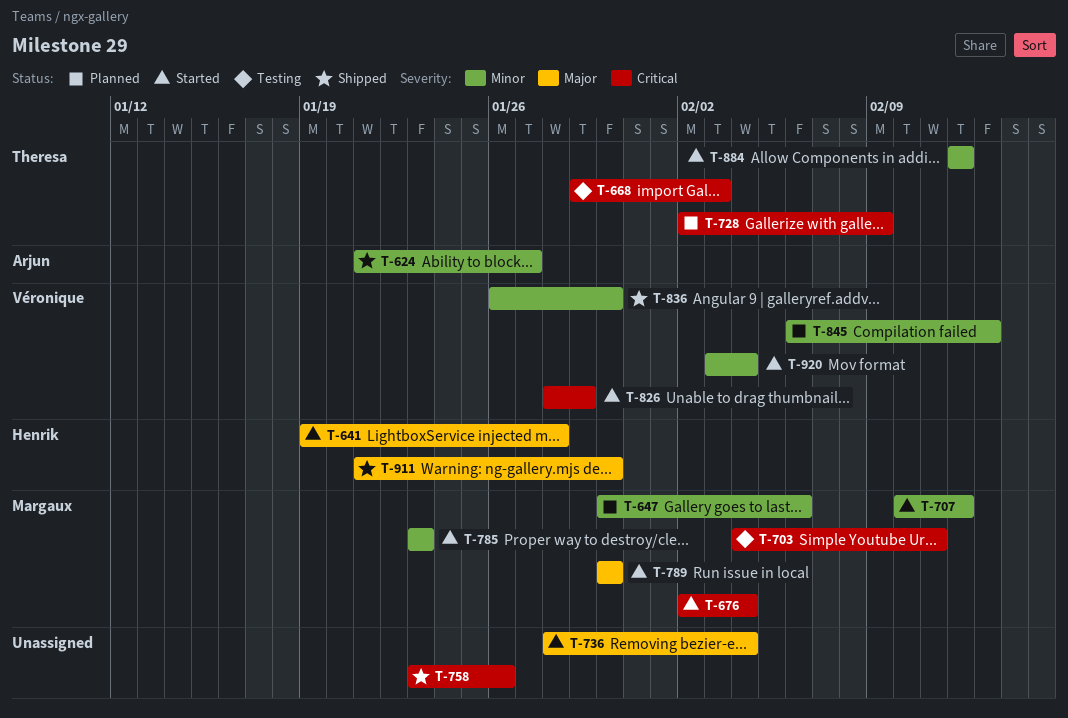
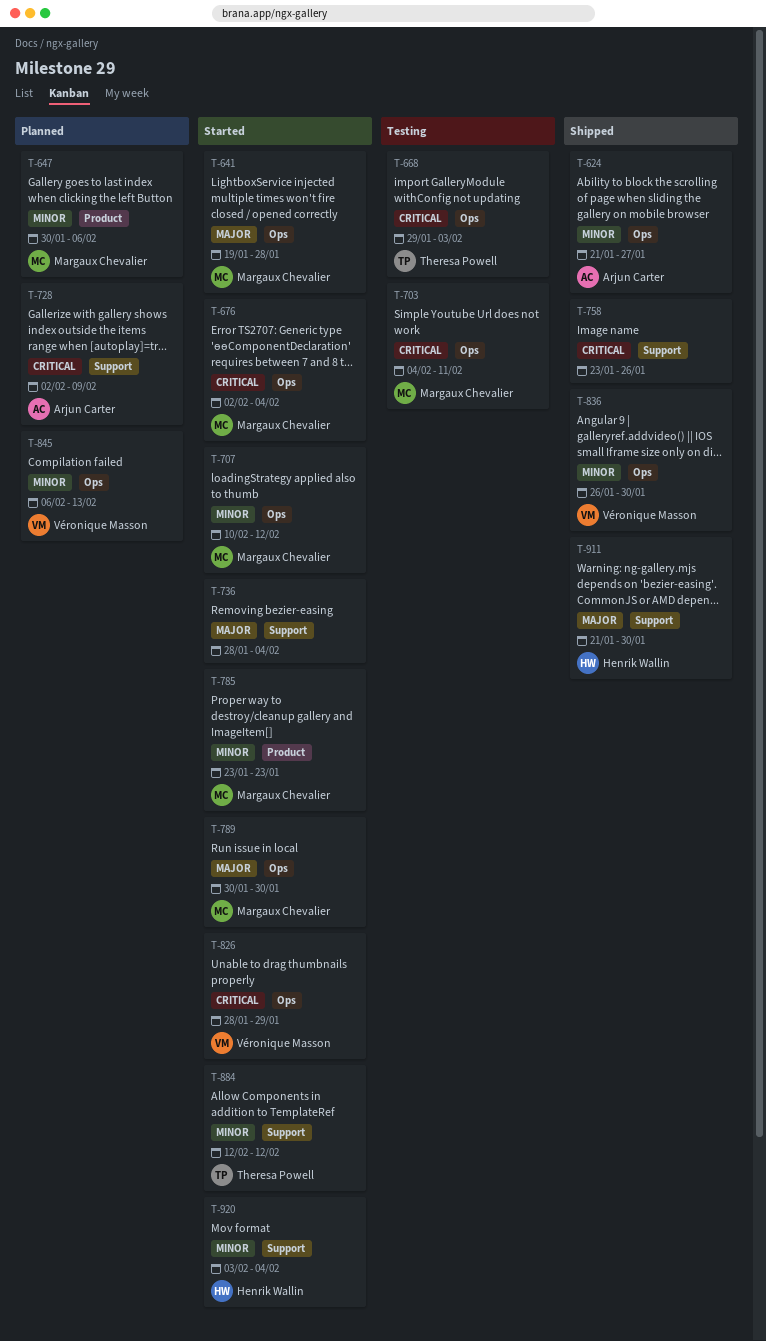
T-641, owner: Henrik Wallin -> Margaux Chevalier
T-728, owner: Theresa Powell -> Arjun Carter
T-920, owner: Véronique Masson -> Henrik Wallin

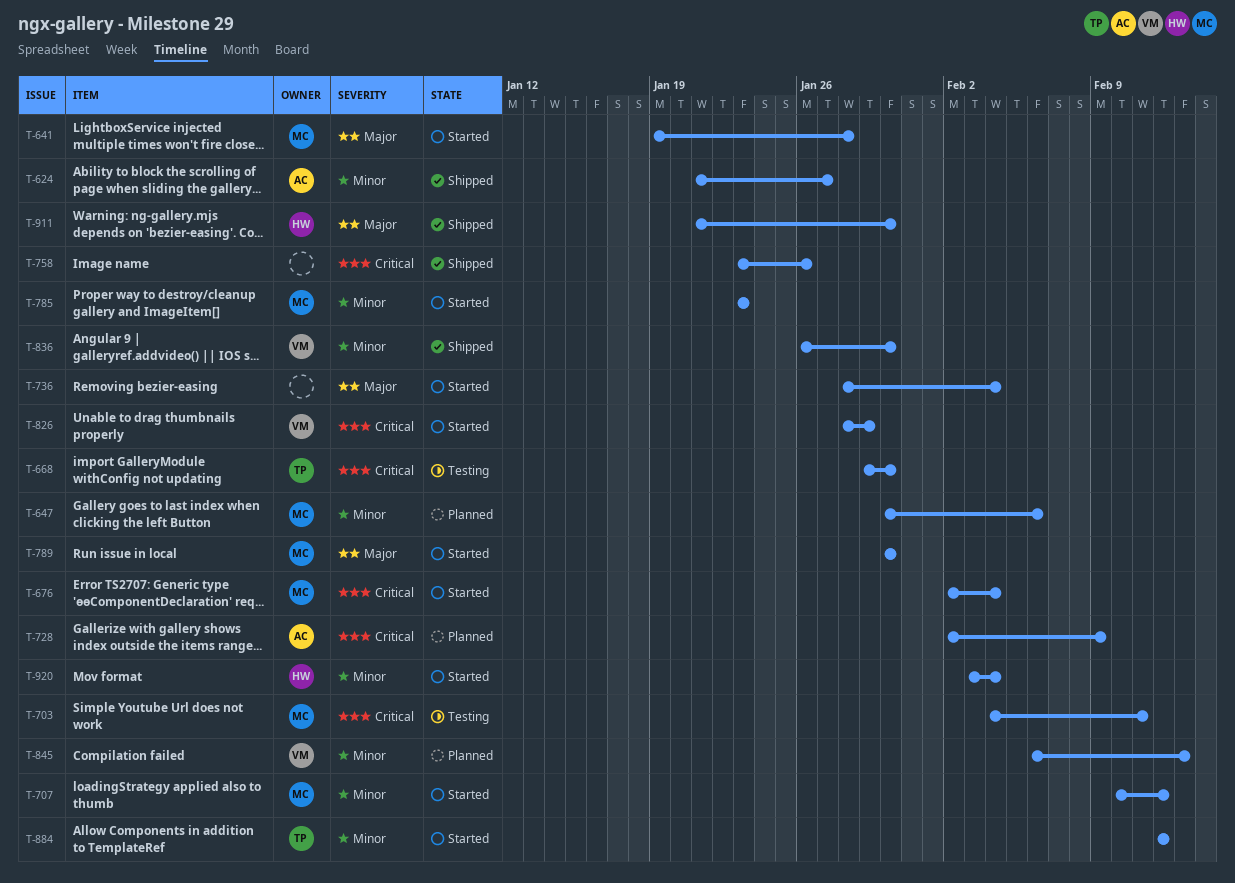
T-668, due: Feb 3 -> Jan 30

